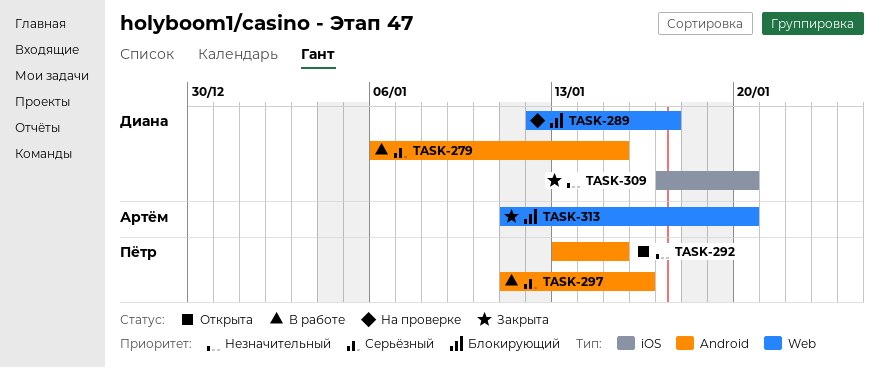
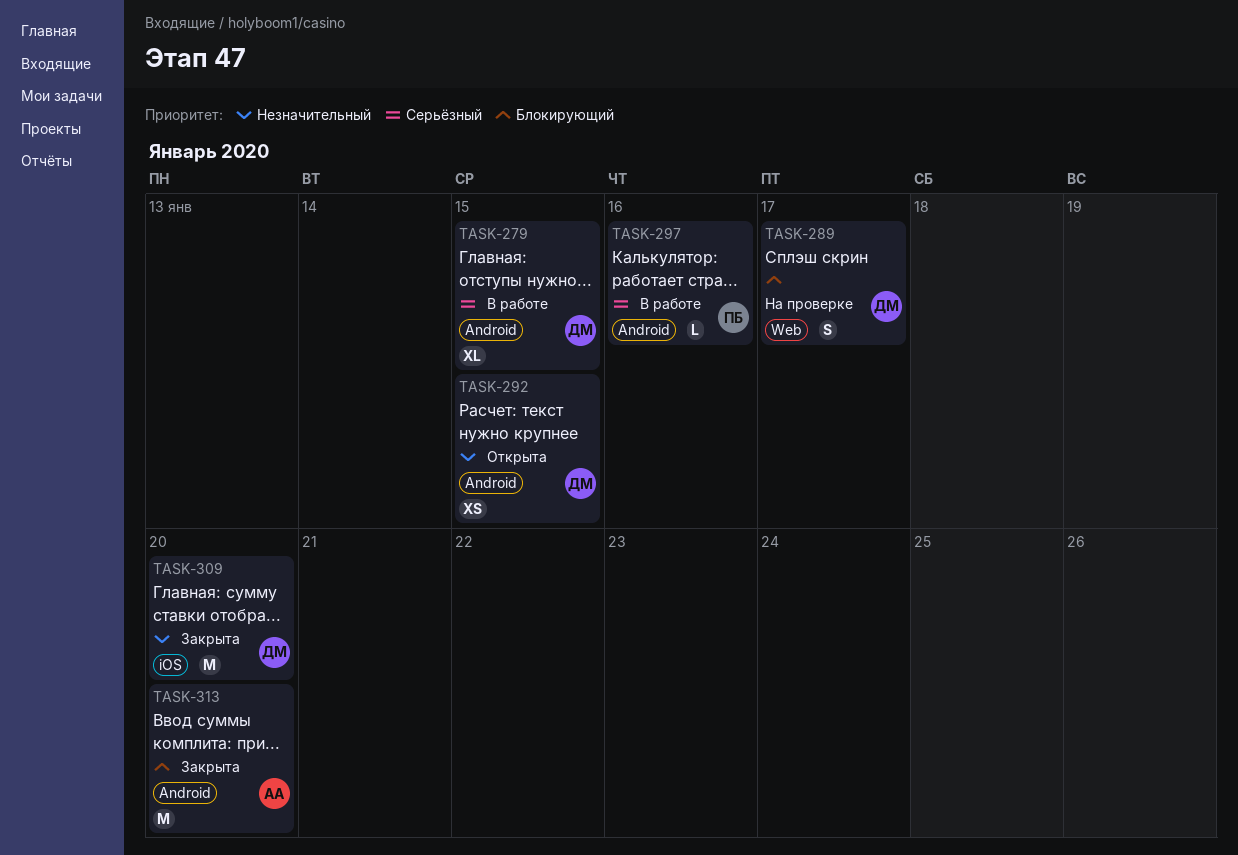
TASK-292, owner: Пётр -> Диана
TASK-313, label: Web -> Android

